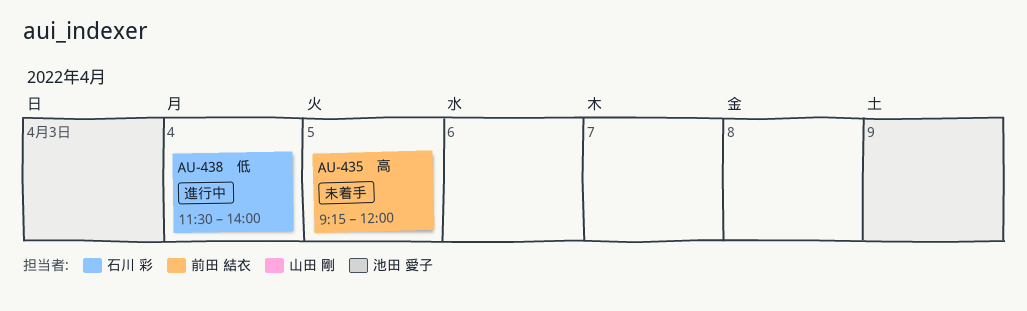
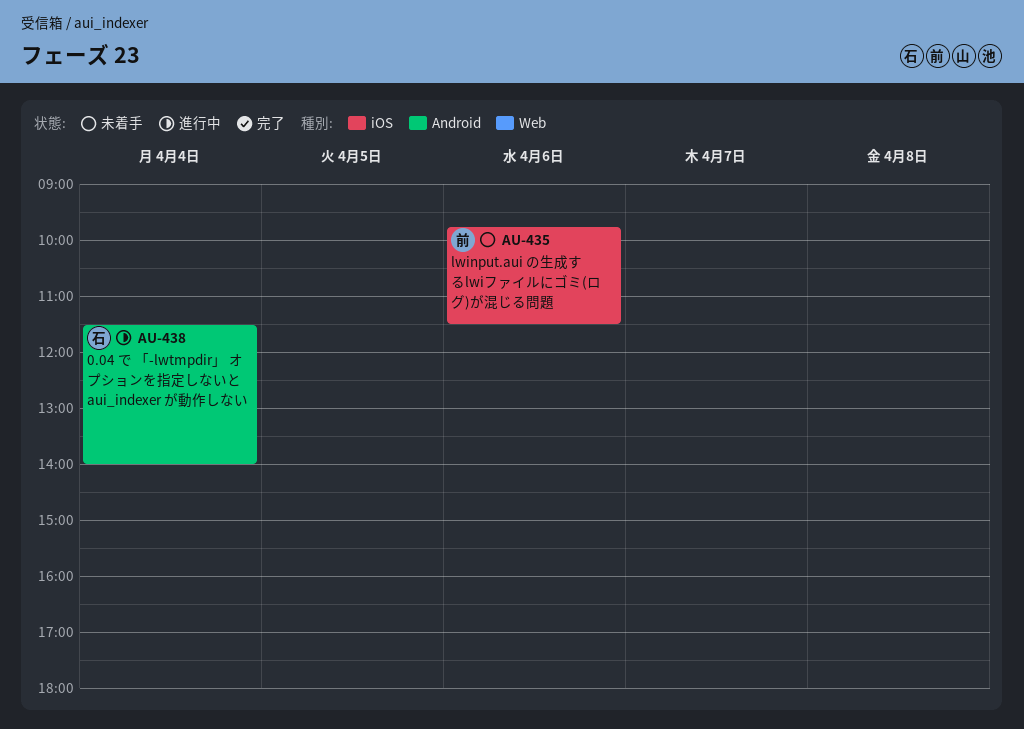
AU-435, day: Apr 5 -> Apr 6
AU-435, begins: 09:15 -> 09:45
AU-435, ends: 12:00 -> 11:30

